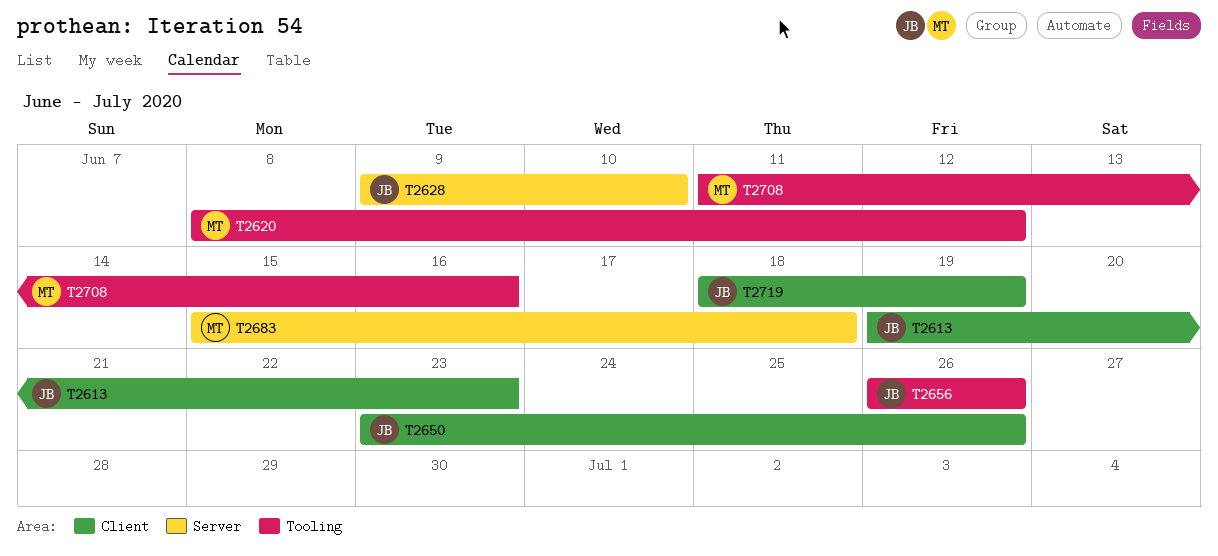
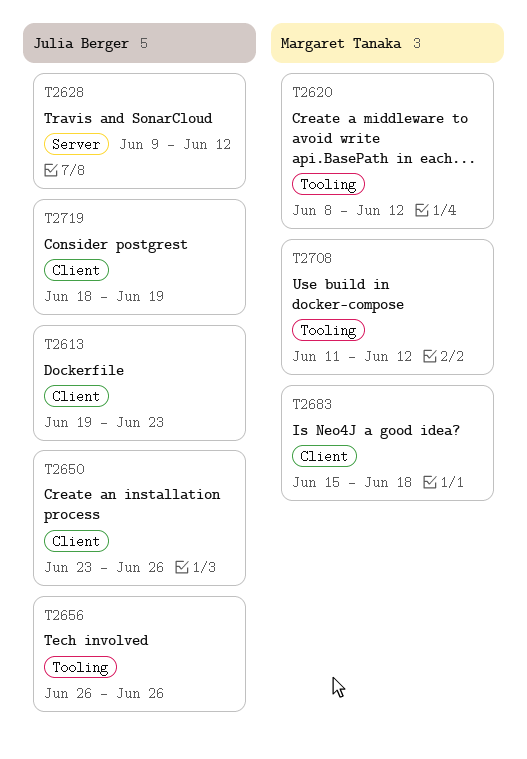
T2628, due: Jun 10 -> Jun 12
T2683, label: Server -> Client
T2708, due: Jun 16 -> Jun 12

